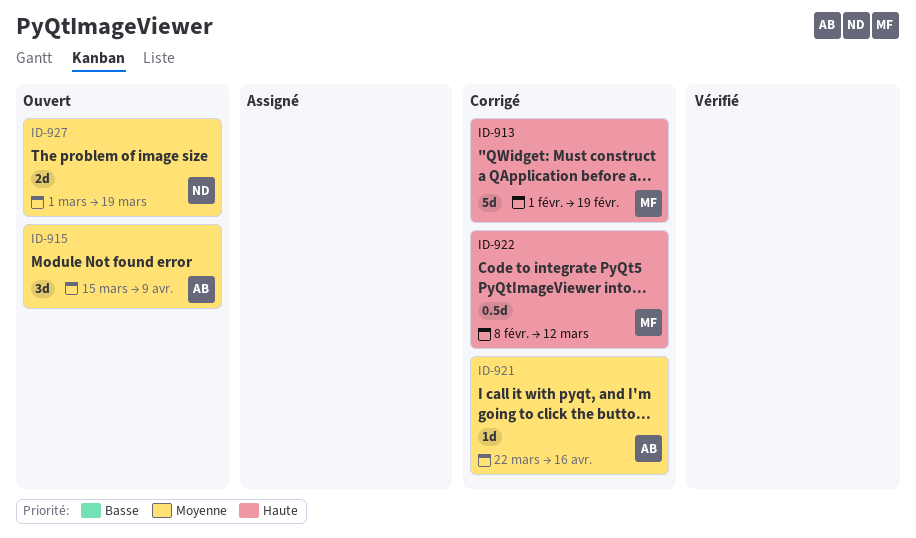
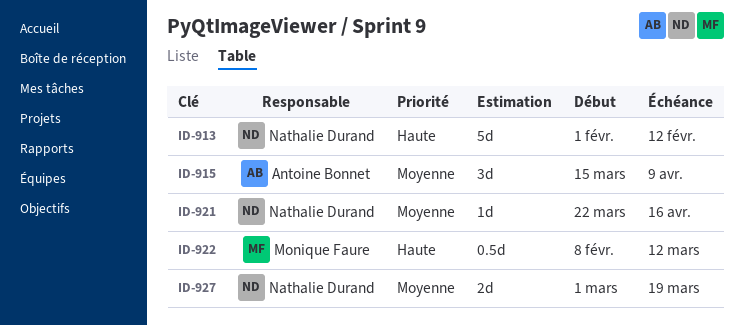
ID-913, owner: Monique Faure -> Nathalie Durand
ID-913, due: Feb 19 -> Feb 12
ID-921, owner: Antoine Bonnet -> Nathalie Durand

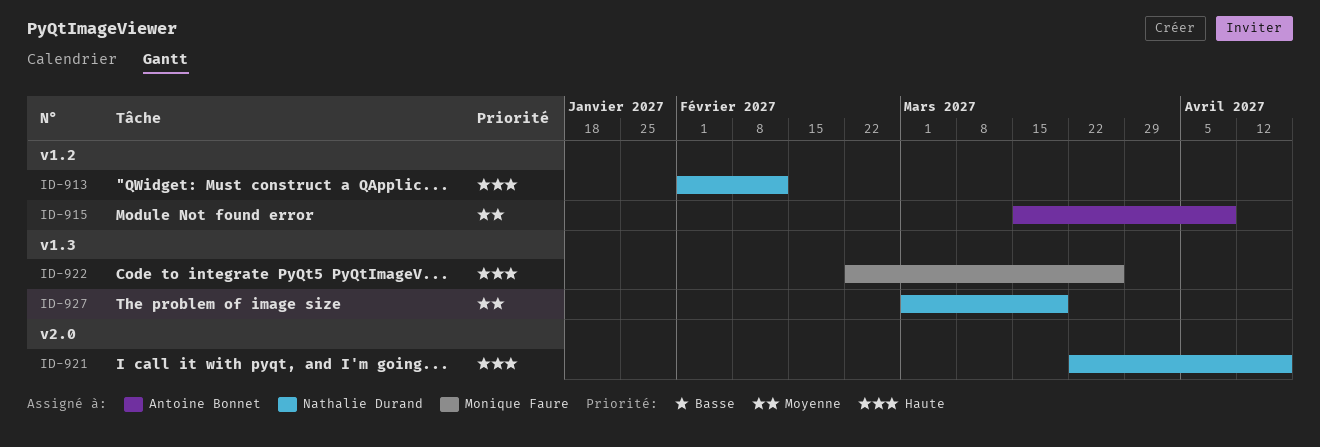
ID-921, priority: Moyenne -> Haute
ID-922, start: Feb 8 -> Feb 22
ID-922, due: Mar 12 -> Mar 26

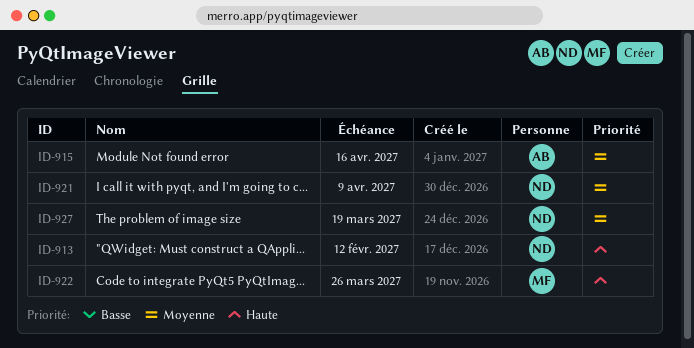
ID-915, due: Apr 9 -> Apr 16
ID-921, priority: Haute -> Moyenne
ID-921, due: Apr 16 -> Apr 9

